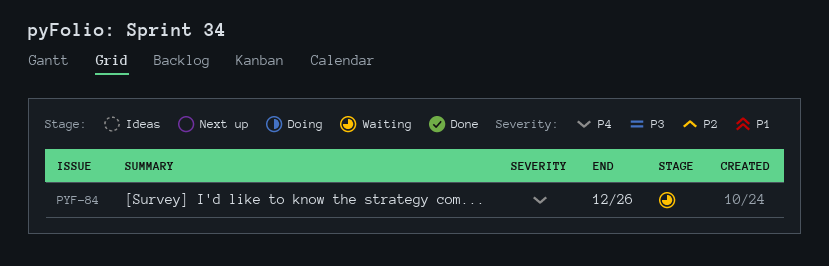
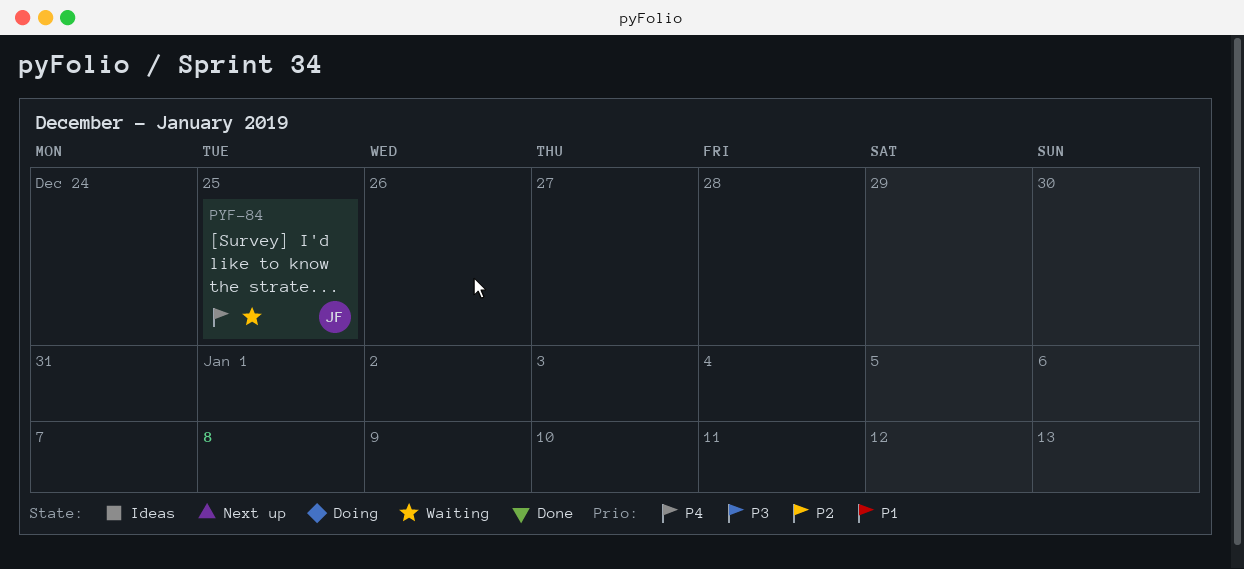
PYF-84, due: Dec 26 -> Dec 25

